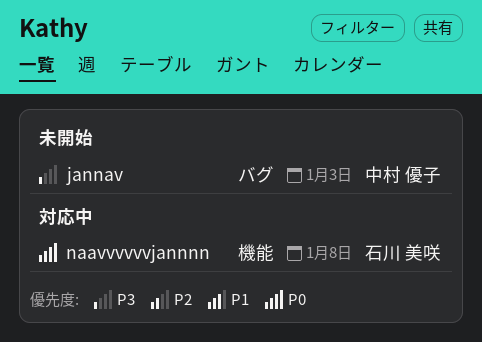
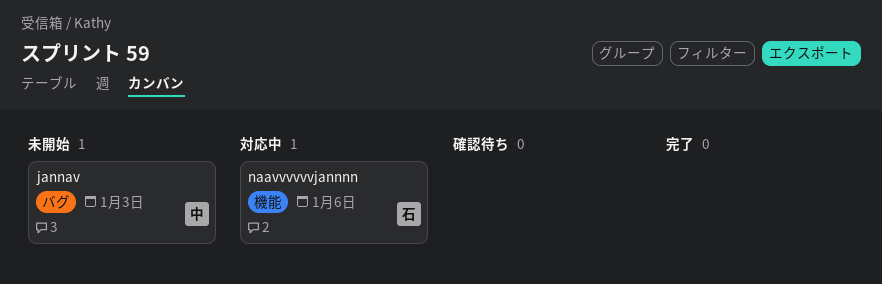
naavvvvvvjannnn, due: Jan 8 -> Jan 6

